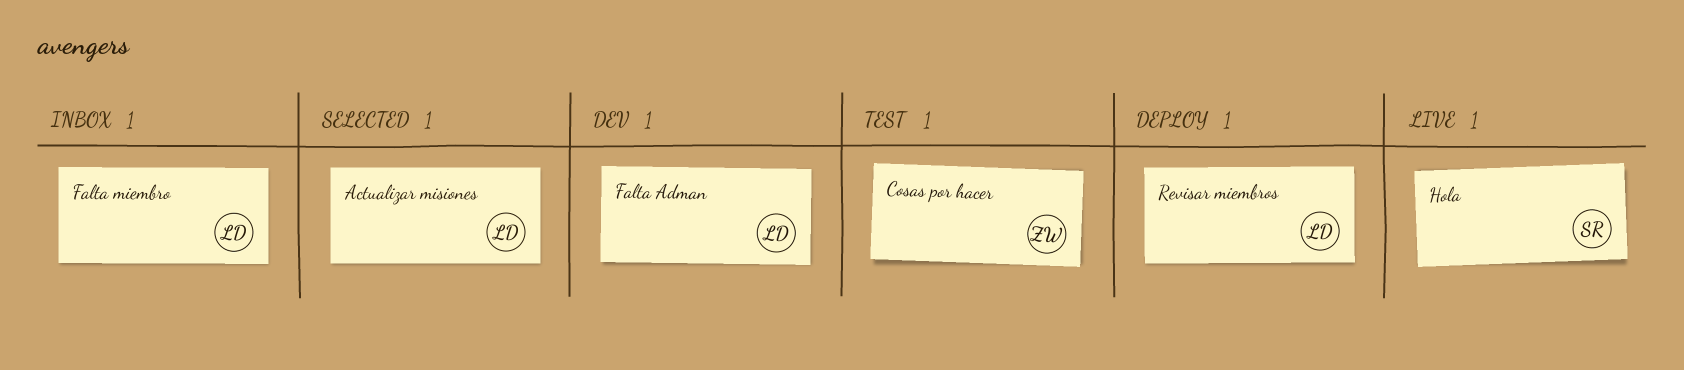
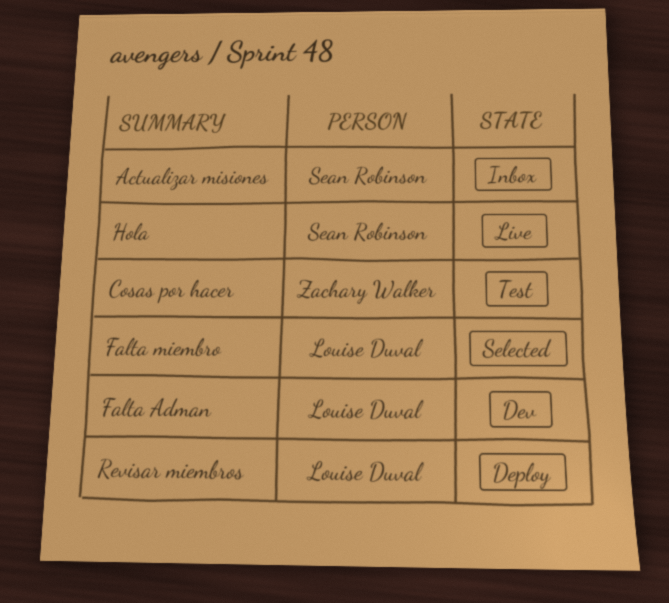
Actualizar misiones, status: Selected -> Inbox
Actualizar misiones, owner: Louise Duval -> Sean Robinson
Falta miembro, status: Inbox -> Selected

